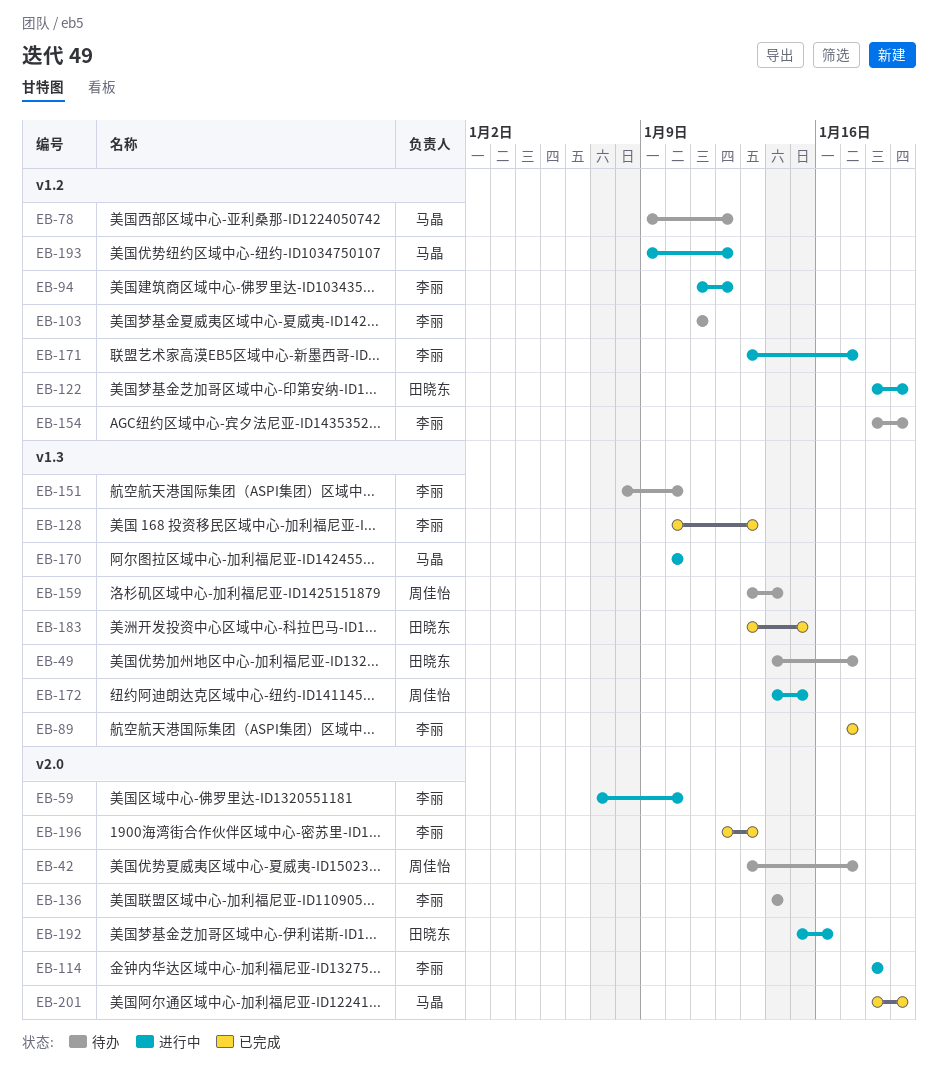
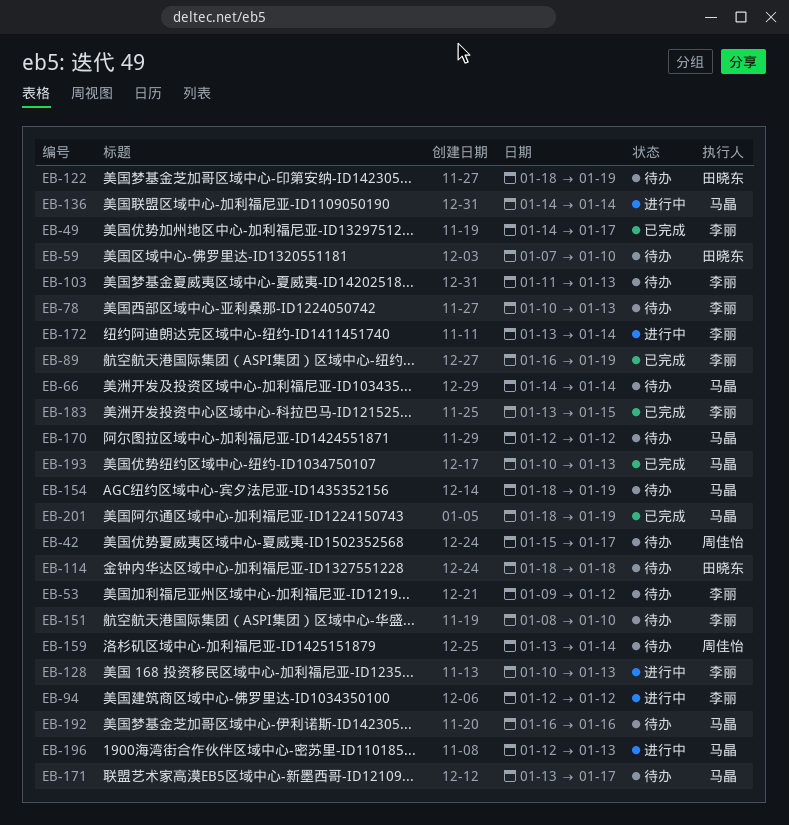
EB-42, start: Jan 13 -> Jan 15
EB-49, status: 待办 -> 已完成
EB-49, owner: 田晓东 -> 李丽
EB-53: none -> present
EB-59, status: 进行中 -> 待办
EB-59, owner: 李丽 -> 田晓东
EB-66: none -> present
EB-78, owner: 马晶 -> 李丽
EB-78, start: Jan 9 -> Jan 10
EB-78, due: Jan 12 -> Jan 13
EB-89, start: Jan 17 -> Jan 16
EB-89, due: Jan 17 -> Jan 19
EB-94, start: Jan 11 -> Jan 12
EB-103, due: Jan 11 -> Jan 13
EB-114, status: 进行中 -> 待办
EB-114, owner: 李丽 -> 田晓东
EB-122, status: 进行中 -> 待办
EB-128, status: 已完成 -> 进行中
EB-136, status: 待办 -> 进行中
EB-136, owner: 李丽 -> 马晶
EB-154, owner: 李丽 -> 马晶
EB-170, status: 进行中 -> 待办
EB-170, start: Jan 10 -> Jan 12
EB-170, due: Jan 10 -> Jan 12
EB-171, status: 进行中 -> 待办
EB-171, owner: 李丽 -> 马晶
EB-172, owner: 周佳怡 -> 李丽
EB-172, start: Jan 14 -> Jan 13
EB-172, due: Jan 15 -> Jan 14
EB-183, owner: 田晓东 -> 李丽
EB-192, status: 进行中 -> 待办
EB-192, owner: 田晓东 -> 马晶
EB-192, start: Jan 15 -> Jan 16
EB-193, status: 进行中 -> 已完成
EB-193, start: Jan 9 -> Jan 10
EB-193, due: Jan 12 -> Jan 13
EB-196, status: 已完成 -> 进行中
EB-196, owner: 李丽 -> 马晶

